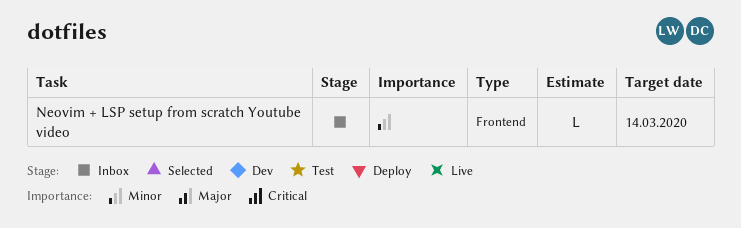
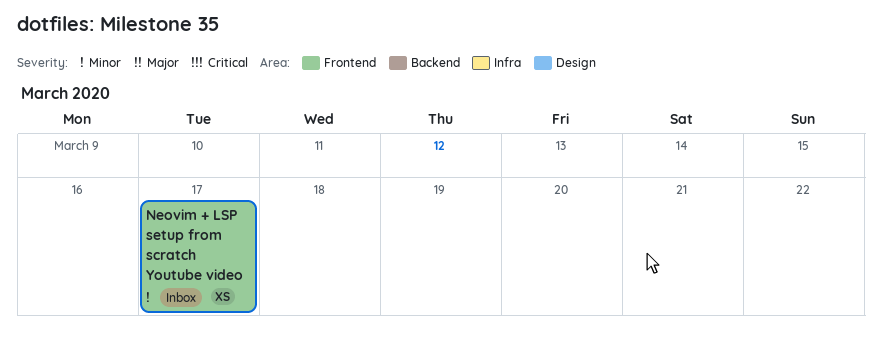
Neovim + LSP setup from scratch Youtube video, estimate: L -> XS
Neovim + LSP setup from scratch Youtube video, due: Mar 14 -> Mar 17

